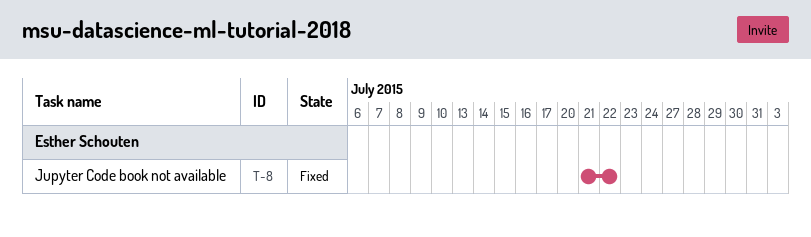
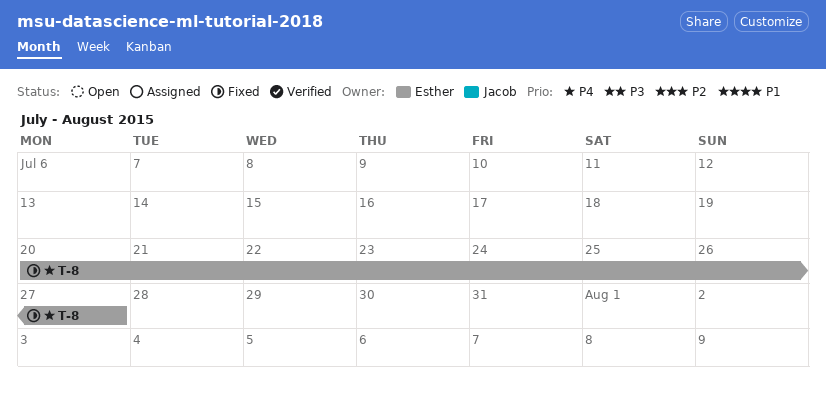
T-8, start: Jul 21 -> Jul 20
T-8, due: Jul 22 -> Jul 27

